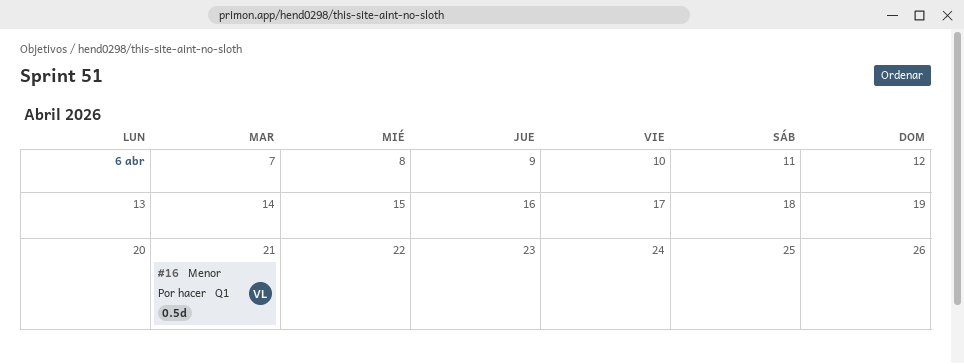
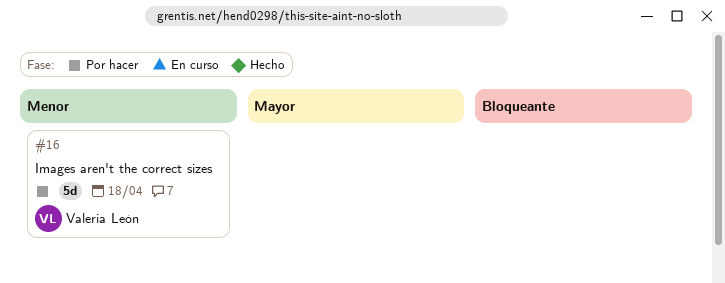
#16, estimate: 0.5d -> 5d
#16, due: Apr 21 -> Apr 18

